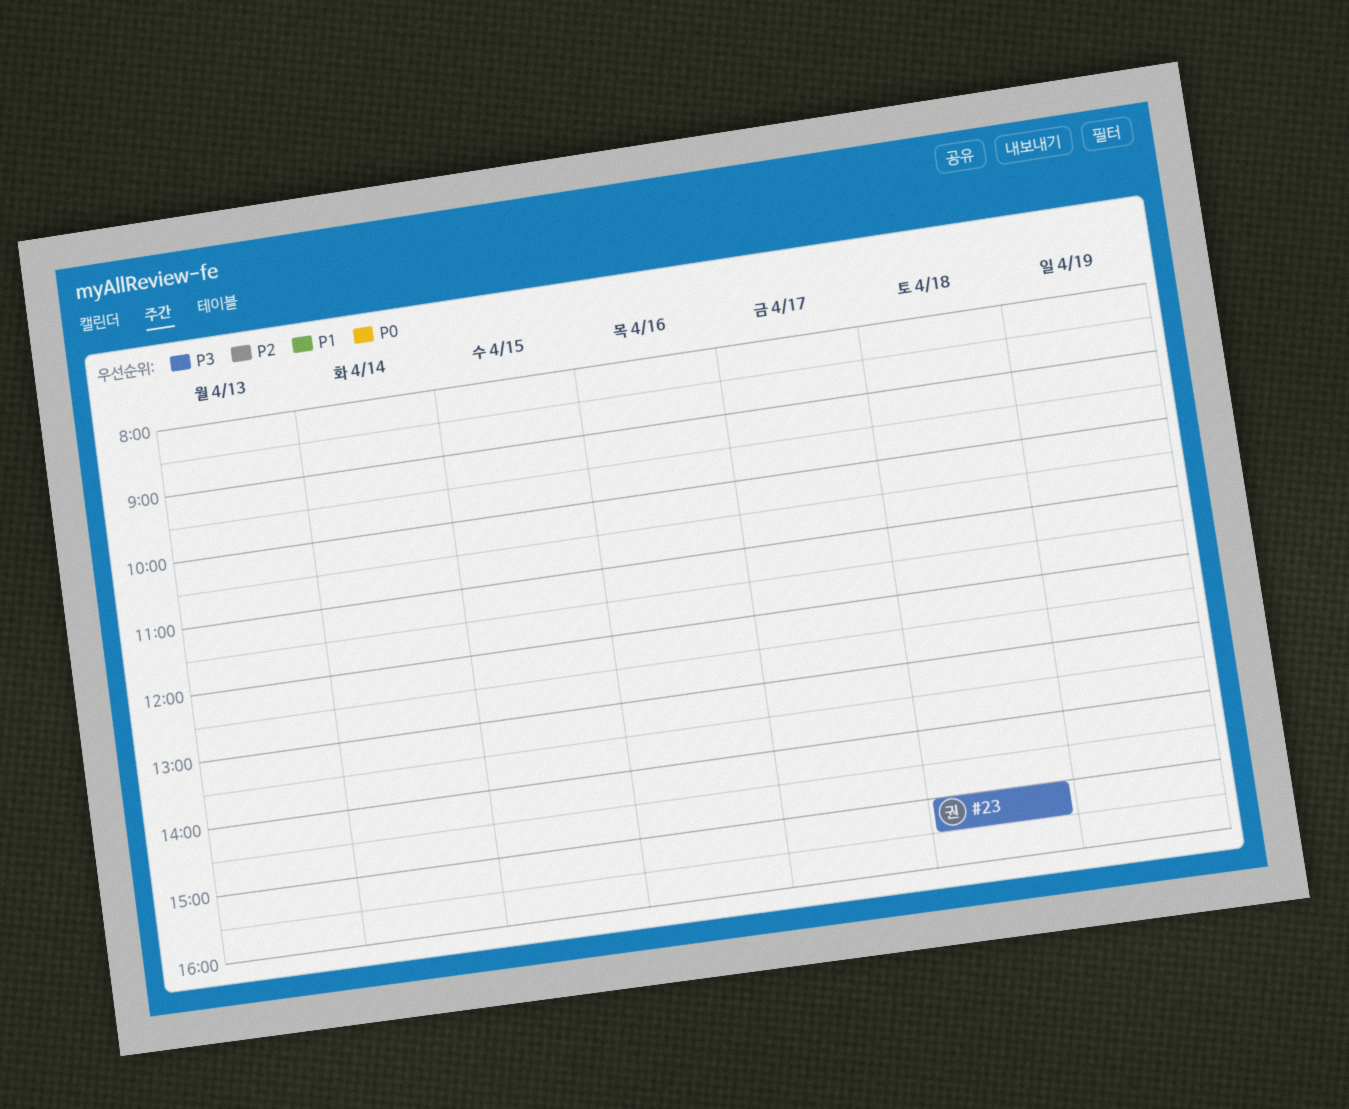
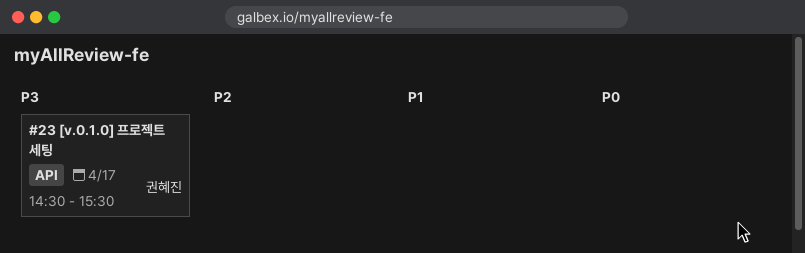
#23, day: Apr 18 -> Apr 17
#23, begins: 15:00 -> 14:30

